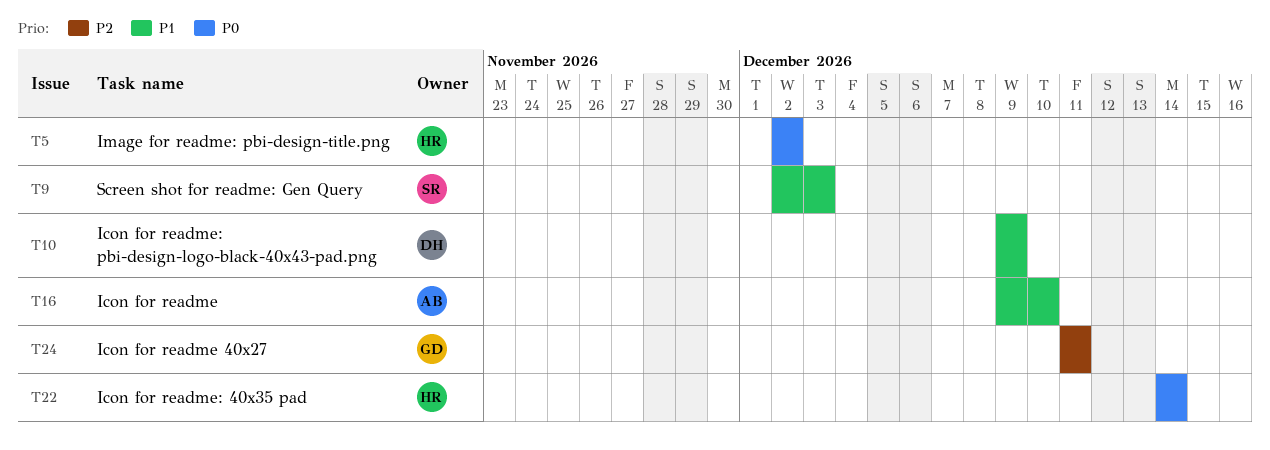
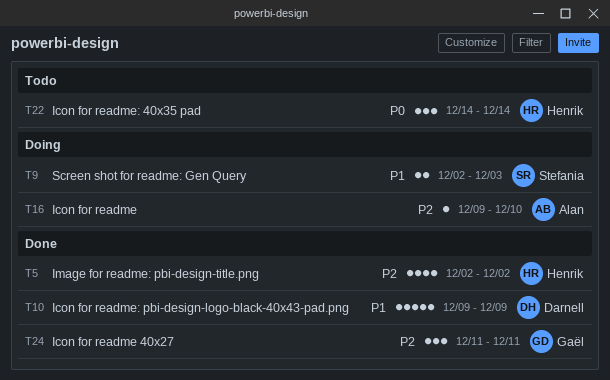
T5, priority: P0 -> P2
T16, priority: P1 -> P2

